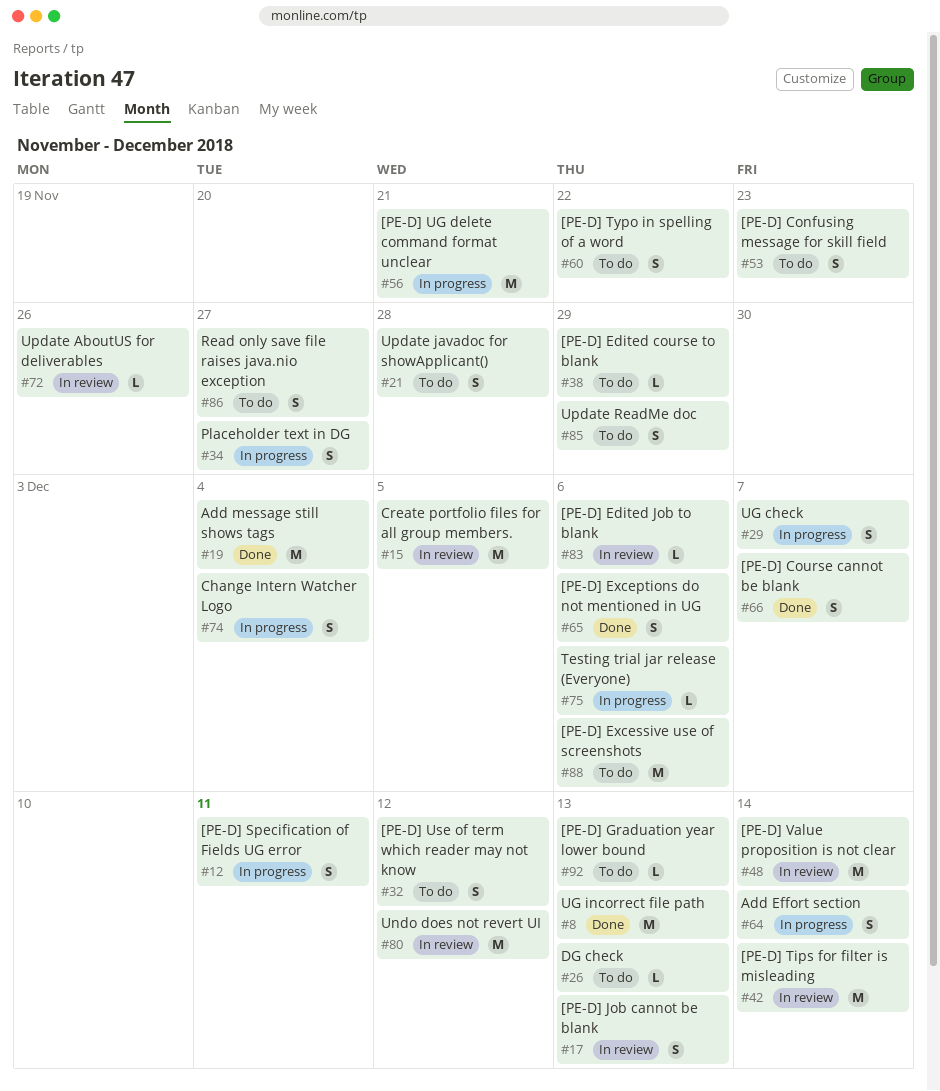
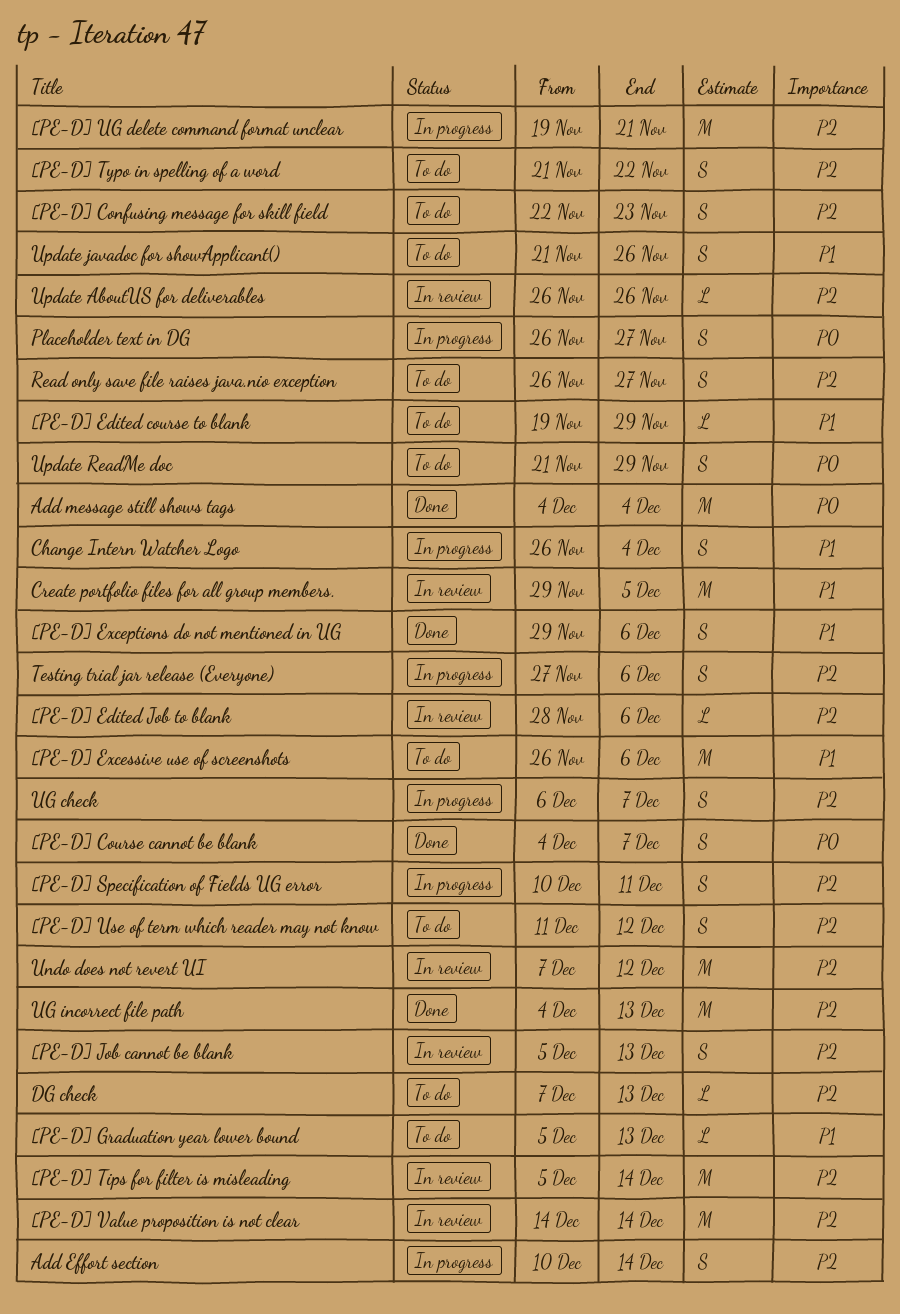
Testing trial jar release (Everyone), estimate: L -> S
Update javadoc for showApplicant(), due: Nov 28 -> Nov 26

